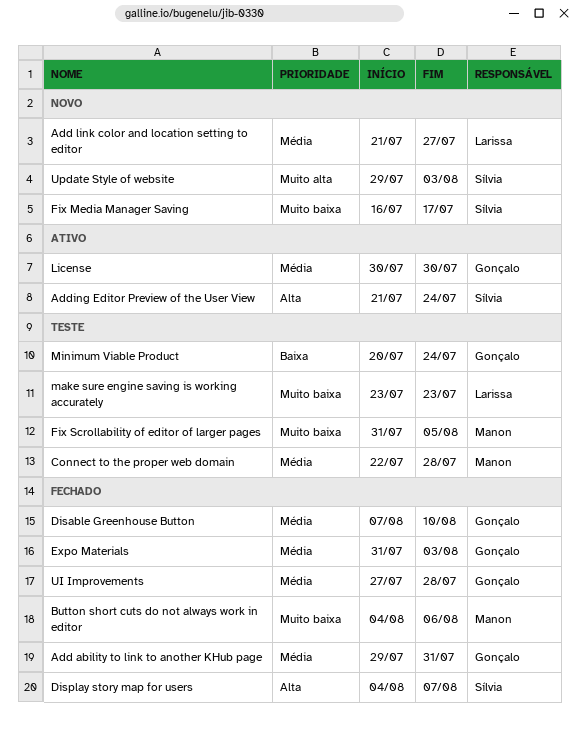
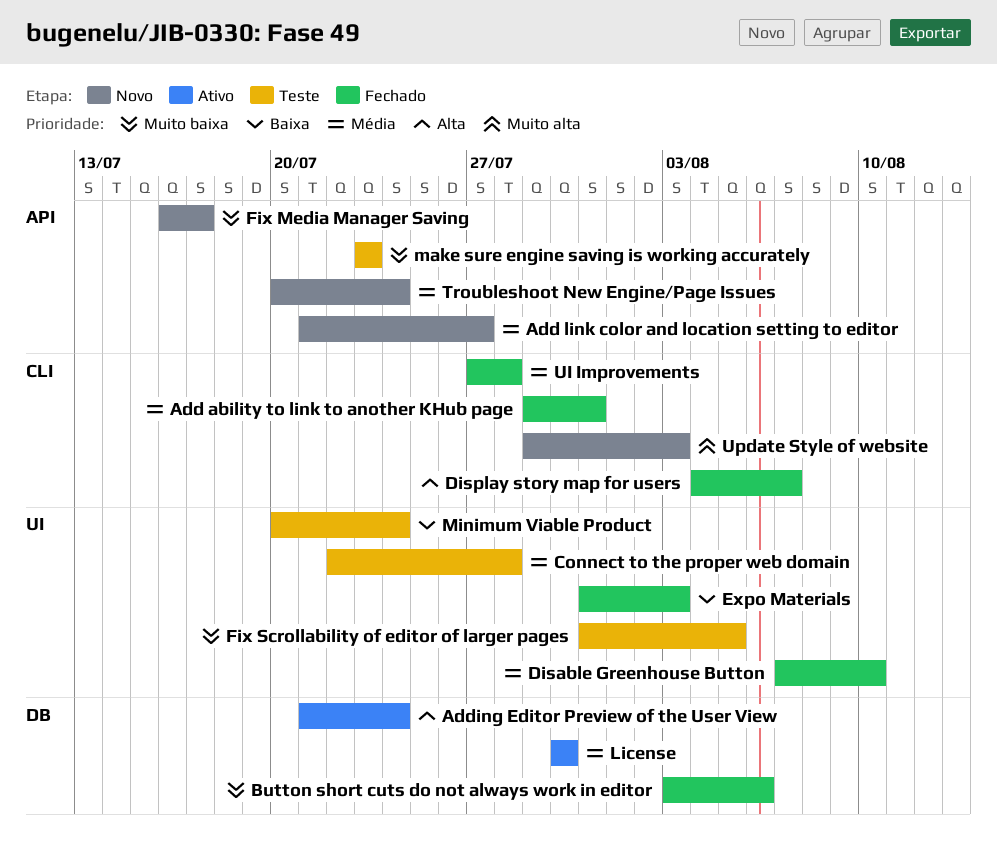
Button short cuts do not always work in editor, start: Aug 4 -> Aug 3
Expo Materials, priority: Média -> Baixa
Troubleshoot New Engine/Page Issues: none -> present

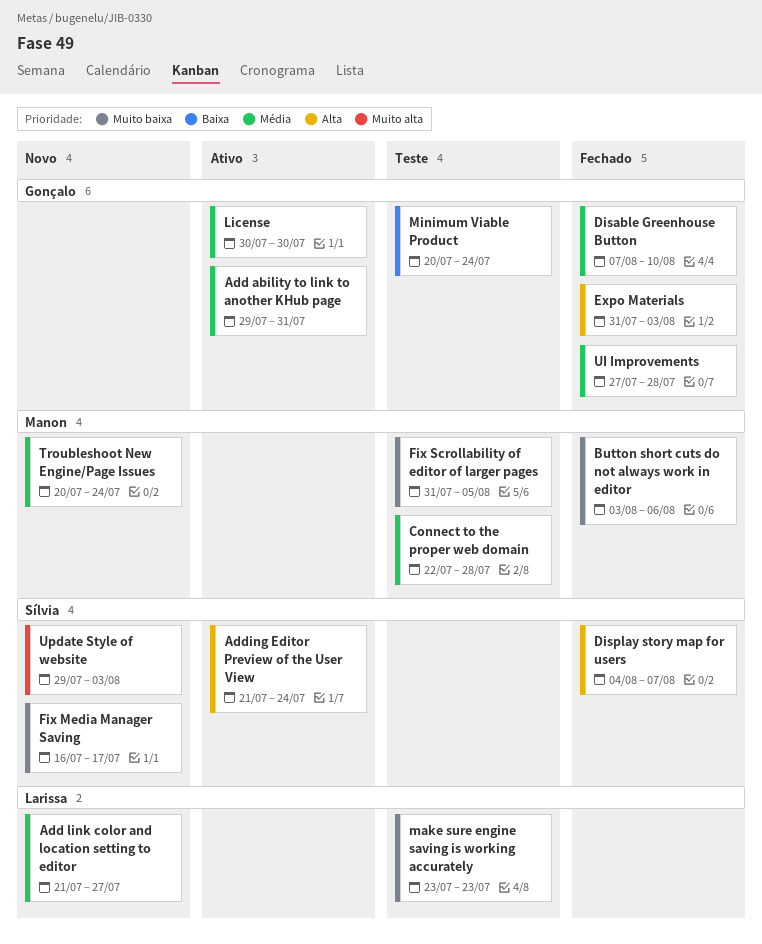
Add ability to link to another KHub page, status: Fechado -> Ativo
Expo Materials, priority: Baixa -> Alta

